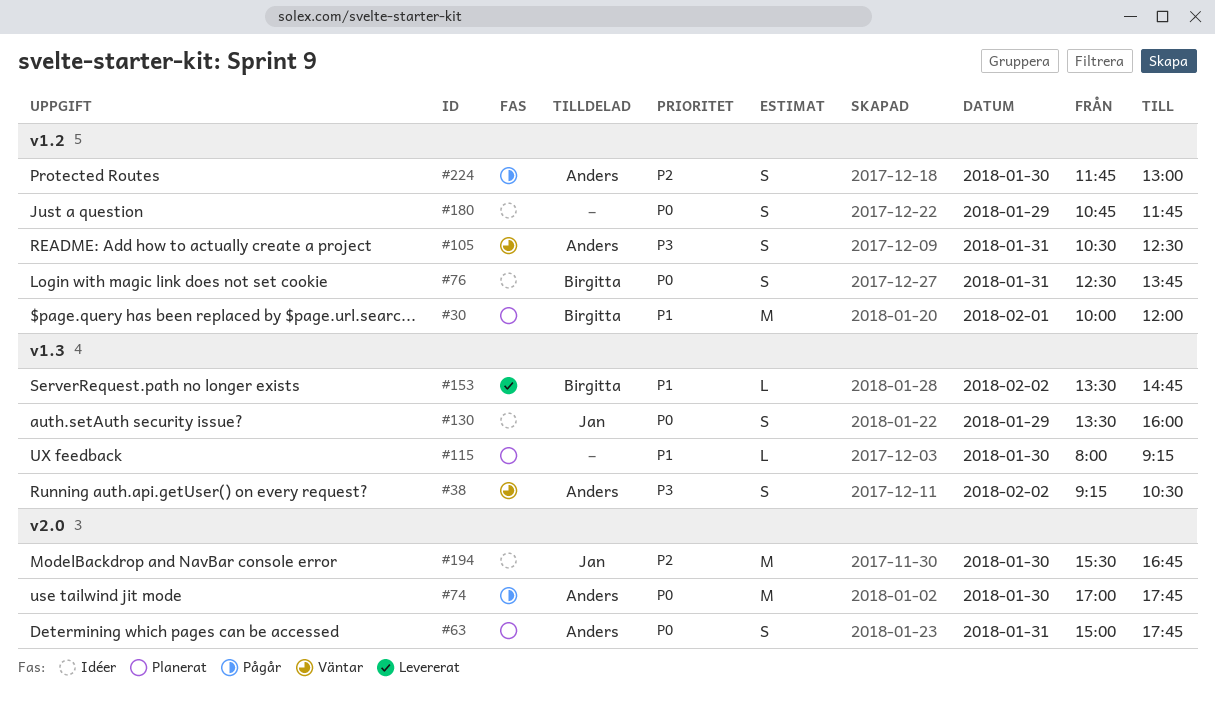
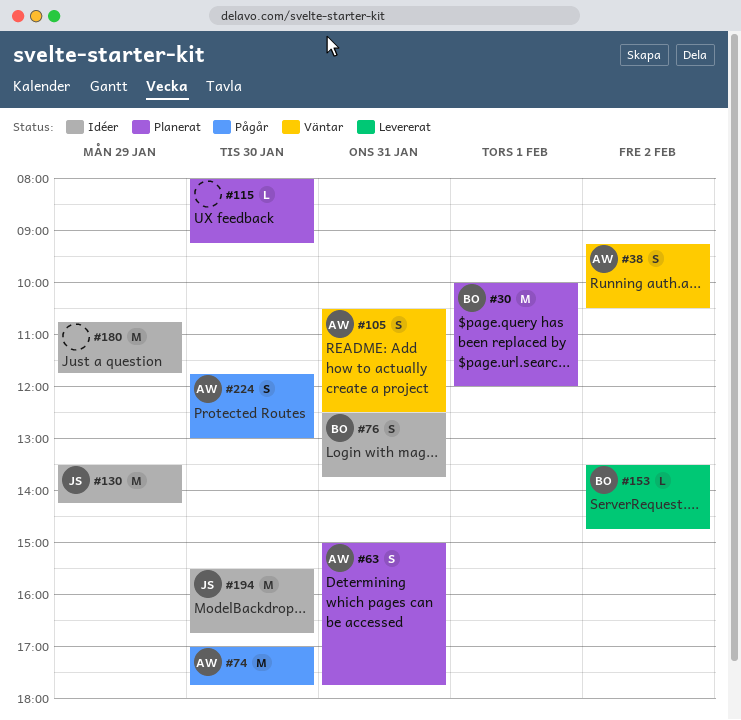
#130, estimate: S -> M
#130, ends: 16:00 -> 14:15
#180, estimate: S -> M

